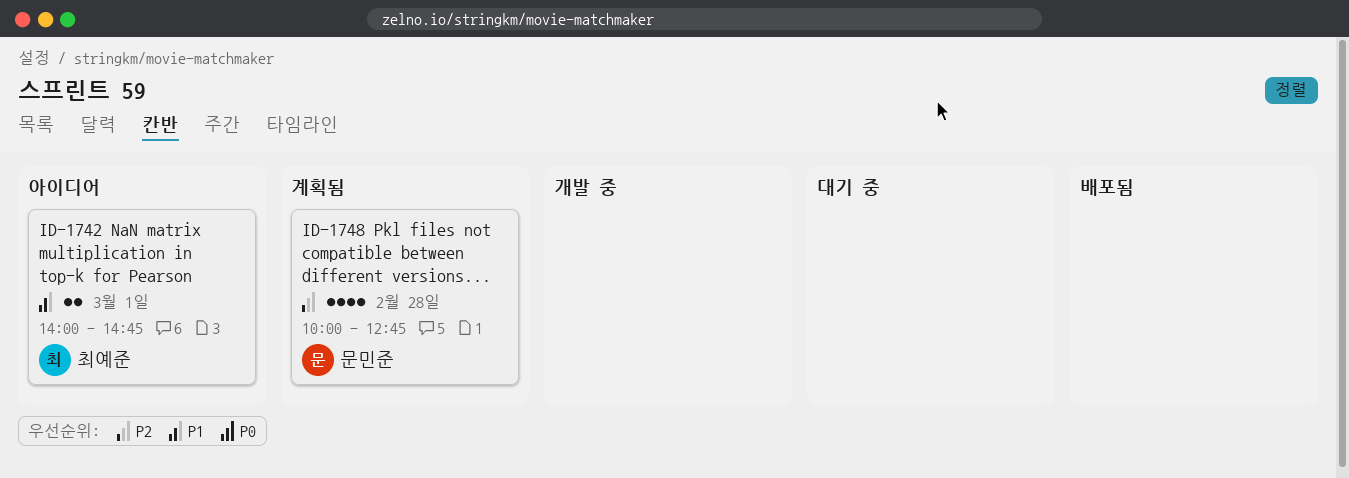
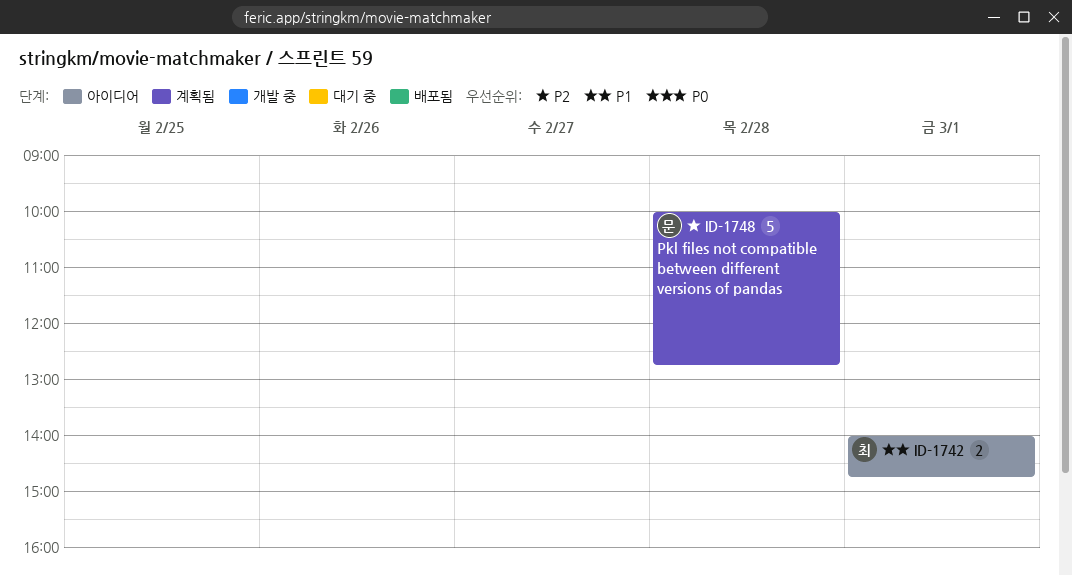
ID-1748, estimate: 4 -> 5

